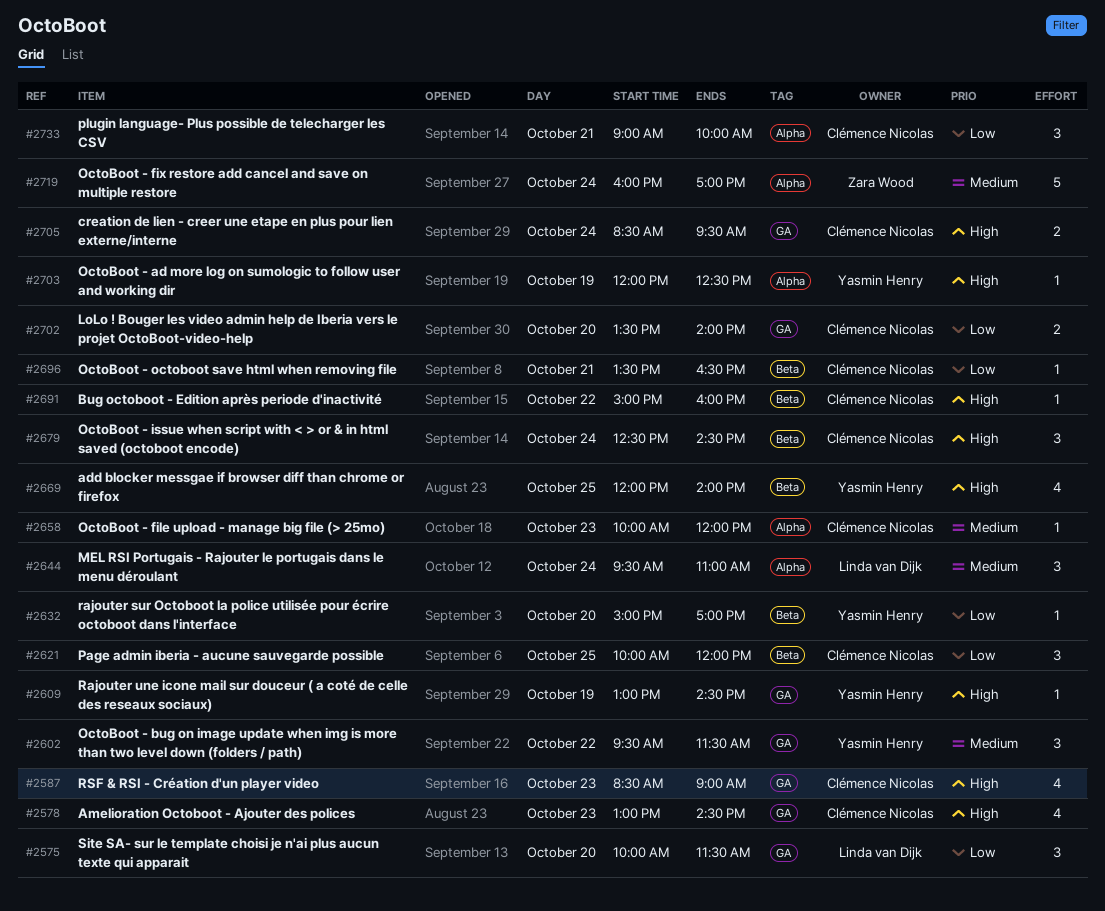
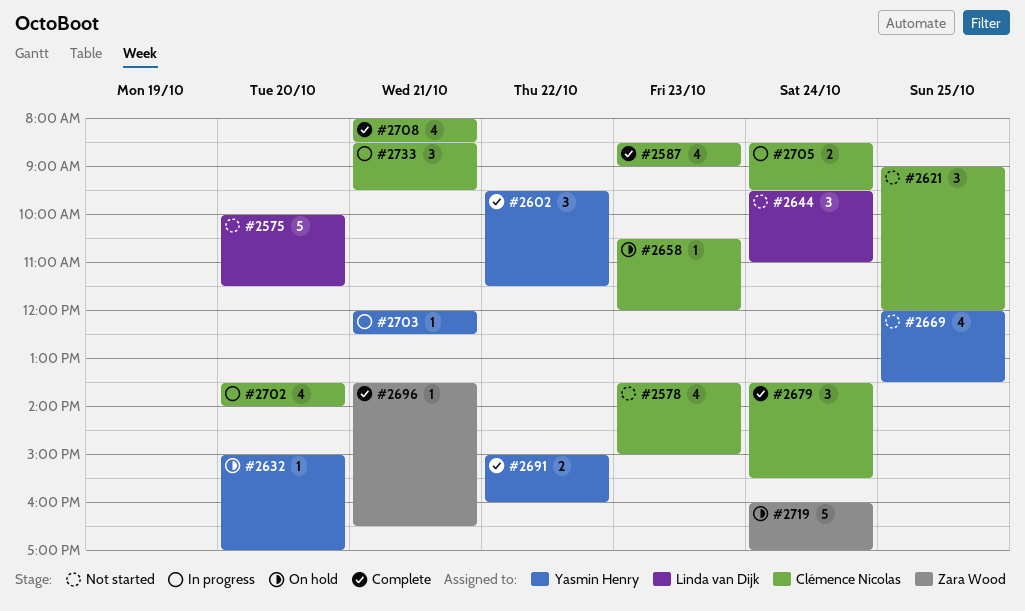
#2575, estimate: 3 -> 5
#2578, begins: 13:00 -> 13:30
#2578, ends: 14:30 -> 15:00
#2609: present -> none
#2621, begins: 10:00 -> 09:00
#2658, begins: 10:00 -> 10:30
#2669, ends: 14:00 -> 13:30
#2679, begins: 12:30 -> 13:30
#2679, ends: 14:30 -> 15:30
#2691, owner: Clémence Nicolas -> Yasmin Henry
#2691, estimate: 1 -> 2
#2696, owner: Clémence Nicolas -> Zara Wood
#2702, estimate: 2 -> 4
#2703, day: Oct 19 -> Oct 21
#2708: none -> present
#2733, begins: 09:00 -> 08:30
#2733, ends: 10:00 -> 09:30

